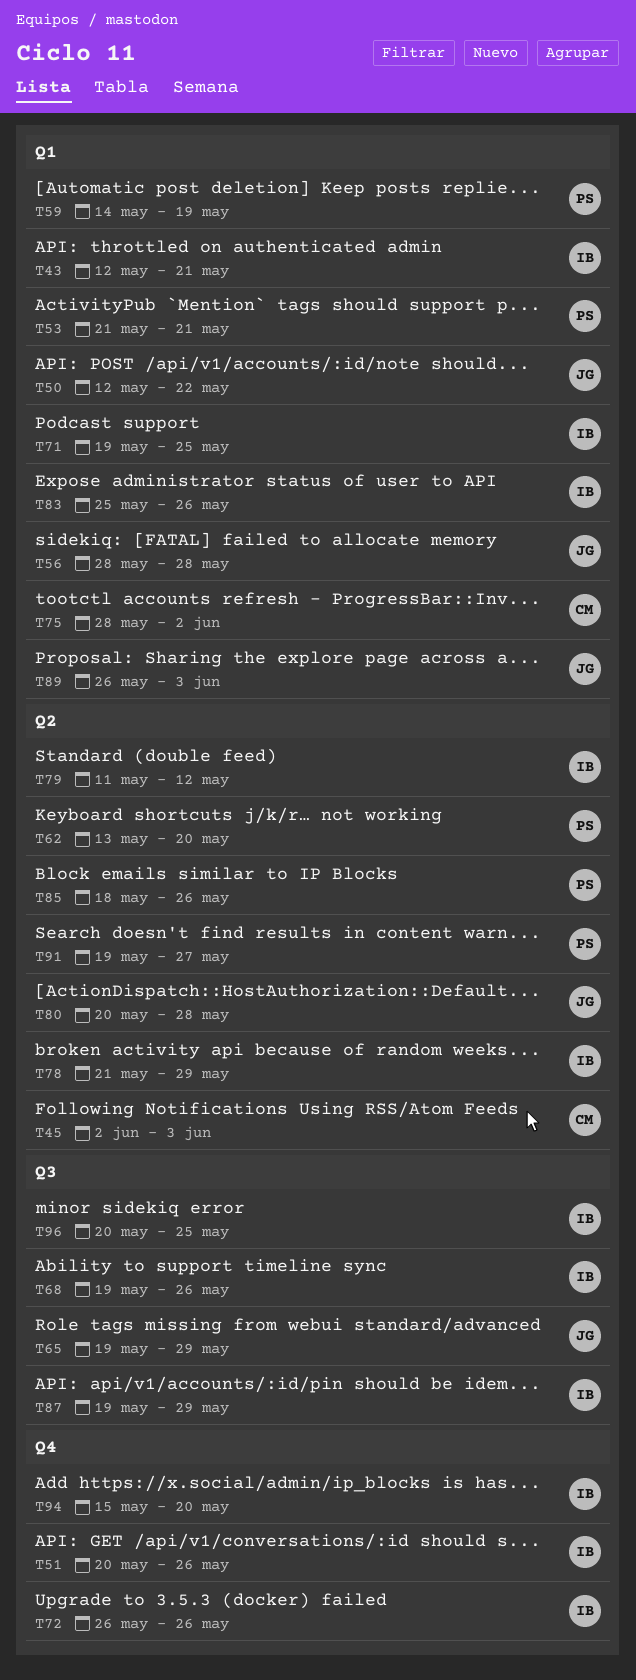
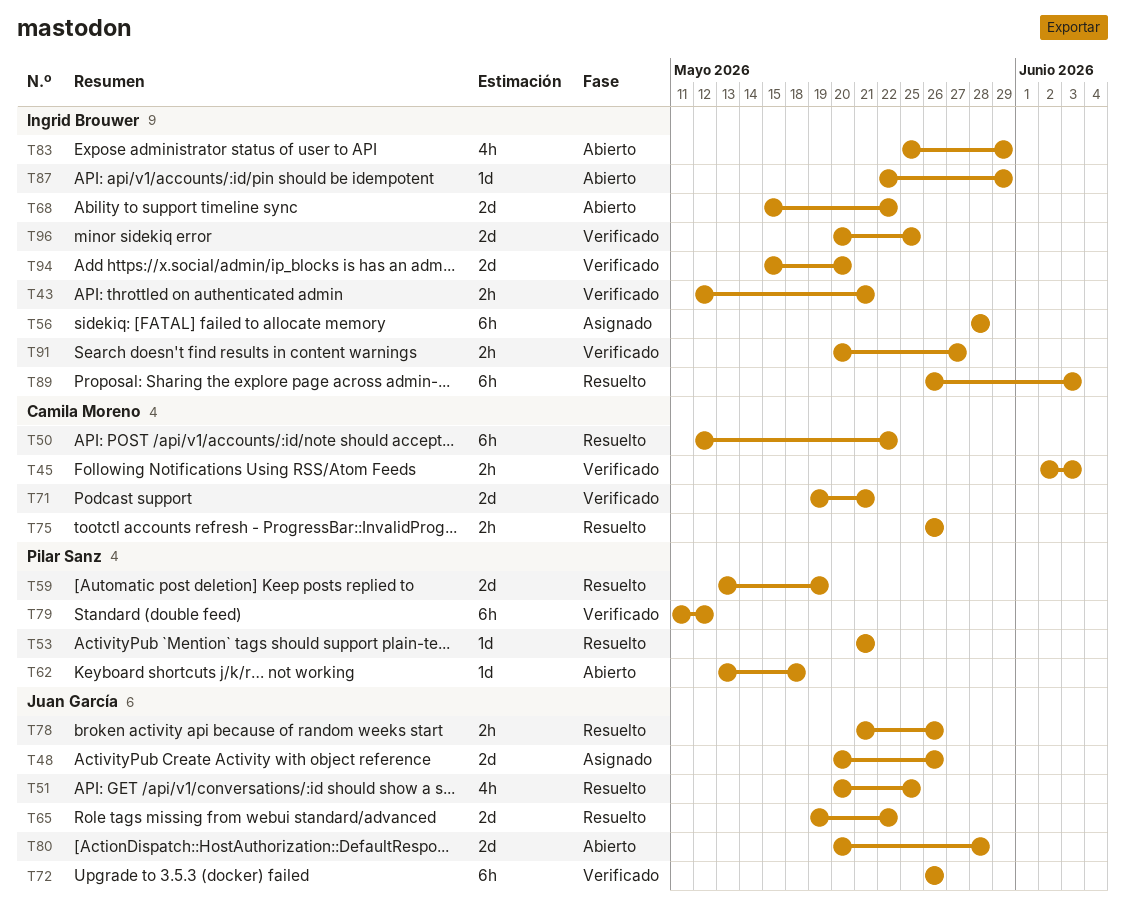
T48: none -> present
T50, owner: Juan García -> Camila Moreno
T51, owner: Ingrid Brouwer -> Juan García
T51, due: May 26 -> May 25
T56, owner: Juan García -> Ingrid Brouwer
T59, start: May 14 -> May 13
T62, due: May 20 -> May 18
T65, due: May 29 -> May 22
T68, start: May 19 -> May 15
T68, due: May 26 -> May 22
T71, owner: Ingrid Brouwer -> Camila Moreno
T71, due: May 25 -> May 21
T72, owner: Ingrid Brouwer -> Juan García
T75, start: May 28 -> May 26
T75, due: Jun 2 -> May 26
T78, owner: Ingrid Brouwer -> Juan García
T78, due: May 29 -> May 26
T79, owner: Ingrid Brouwer -> Pilar Sanz
T83, due: May 26 -> May 29
T85: present -> none
T87, start: May 19 -> May 22
T89, owner: Juan García -> Ingrid Brouwer
T91, owner: Pilar Sanz -> Ingrid Brouwer
T91, start: May 19 -> May 20

